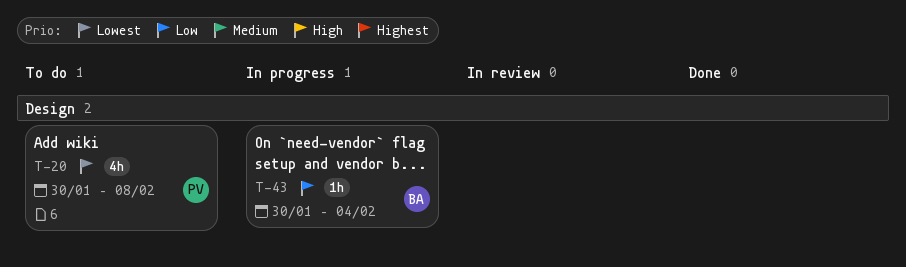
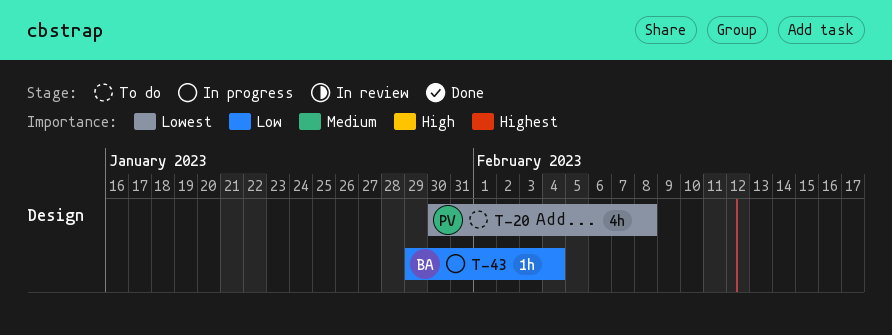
T-43, start: Jan 30 -> Jan 29

